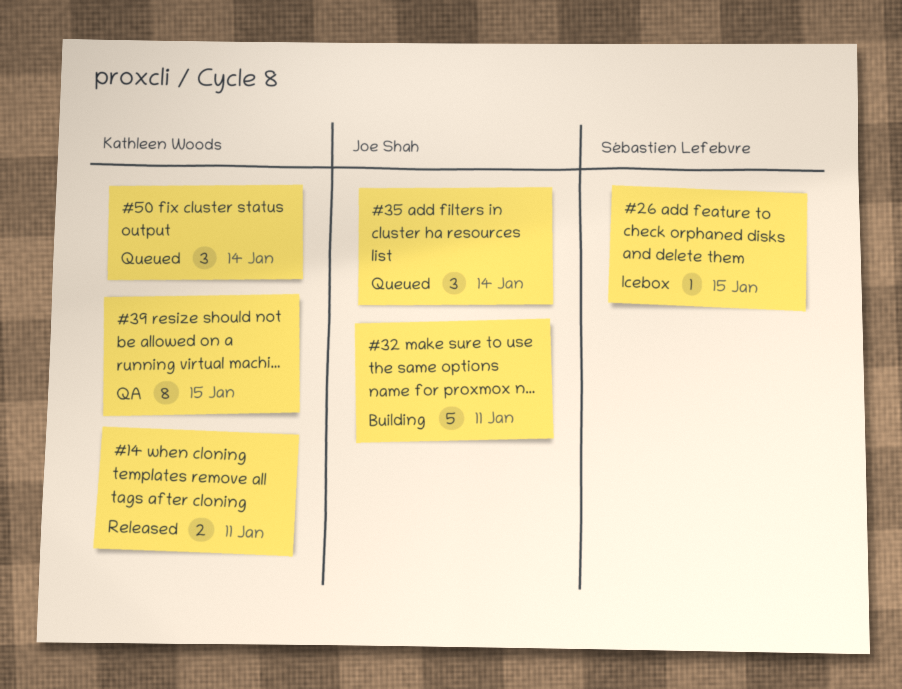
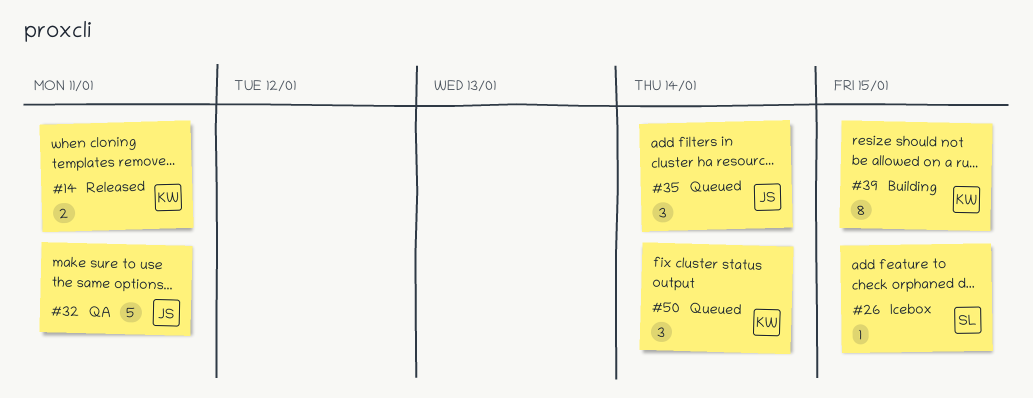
#32, status: Building -> QA
#39, status: QA -> Building

